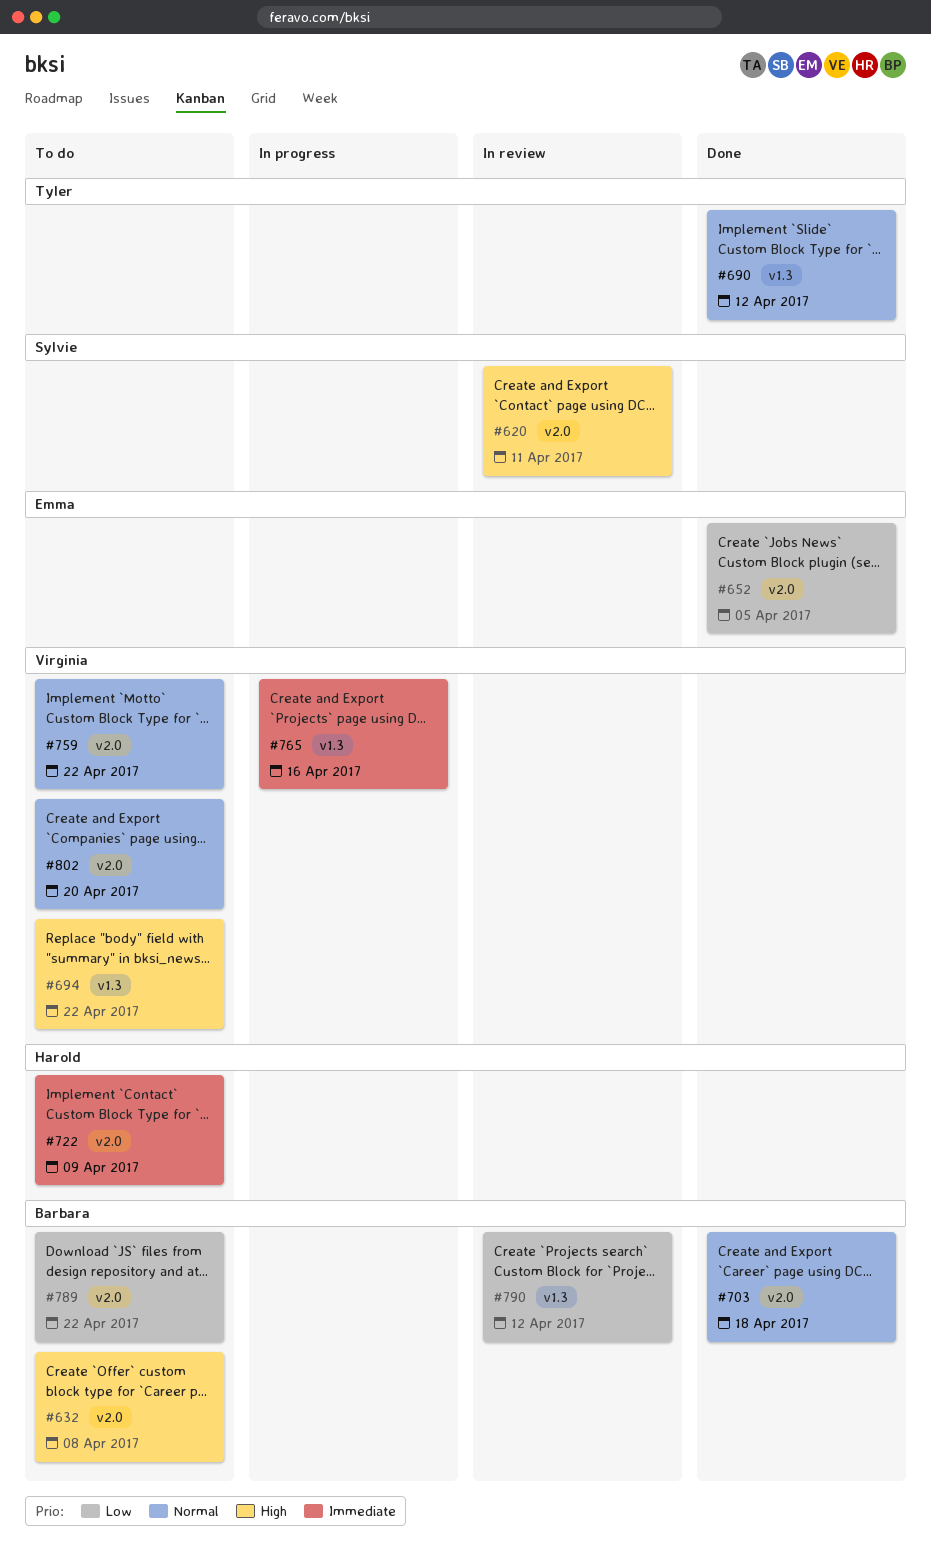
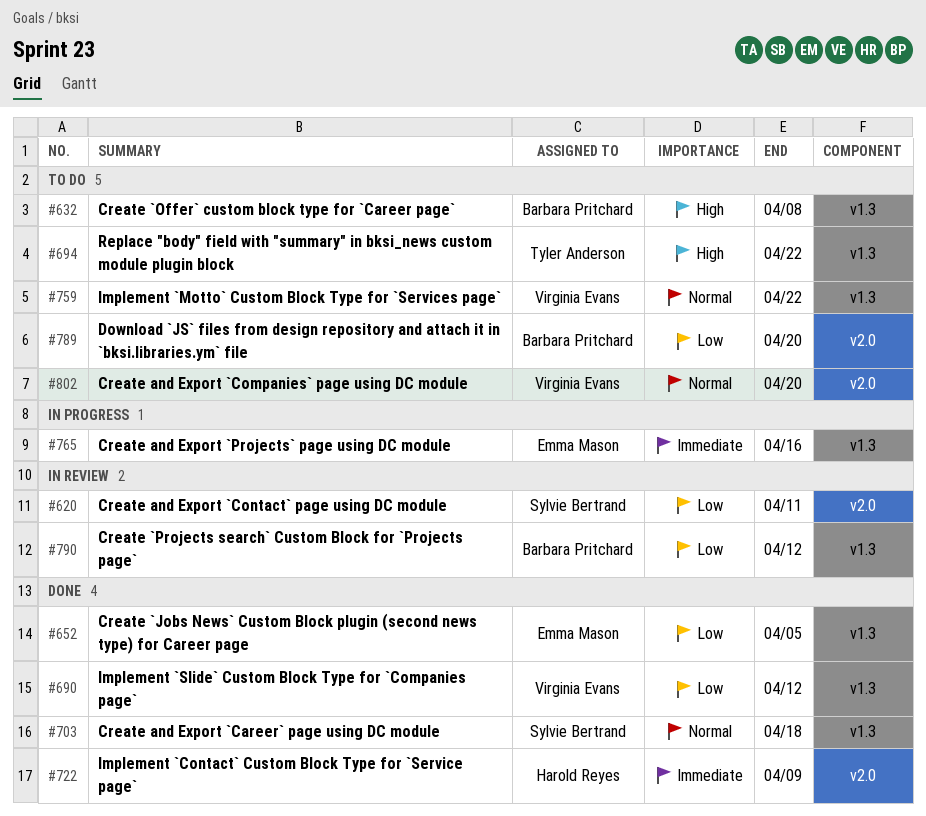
#620, priority: High -> Low
#632, label: v2.0 -> v1.3
#652, label: v2.0 -> v1.3
#690, owner: Tyler Anderson -> Virginia Evans
#690, priority: Normal -> Low
#694, owner: Virginia Evans -> Tyler Anderson
#703, owner: Barbara Pritchard -> Sylvie Bertrand
#703, label: v2.0 -> v1.3
#722, status: To do -> Done
#759, label: v2.0 -> v1.3
#765, owner: Virginia Evans -> Emma Mason
#789, due: Apr 22 -> Apr 20

